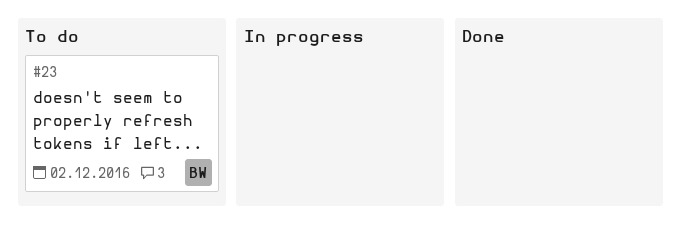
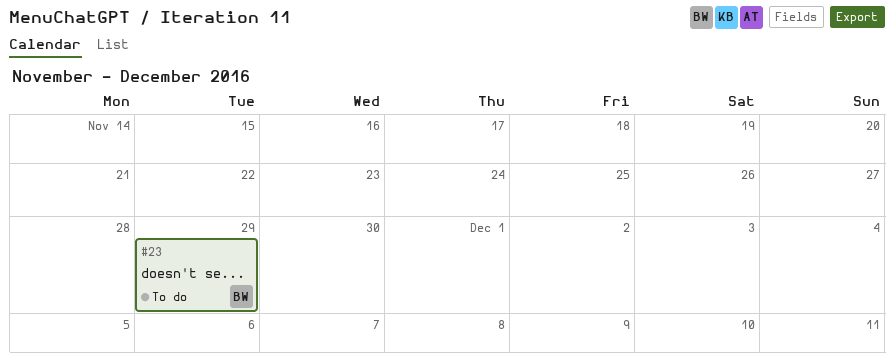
#23, due: Dec 2 -> Nov 29

